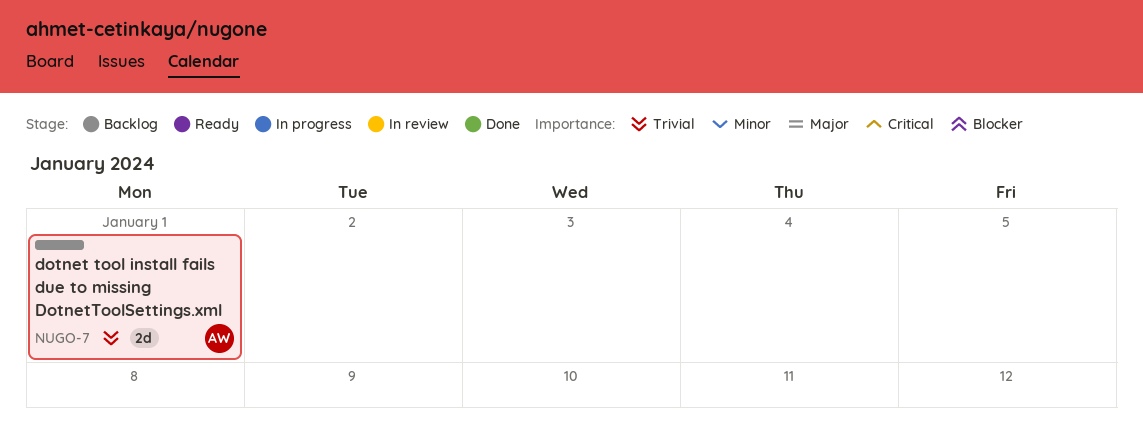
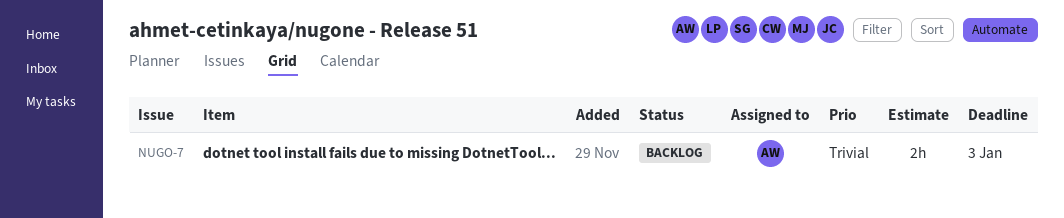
NUGO-7, estimate: 2d -> 2h
NUGO-7, due: Jan 1 -> Jan 3

